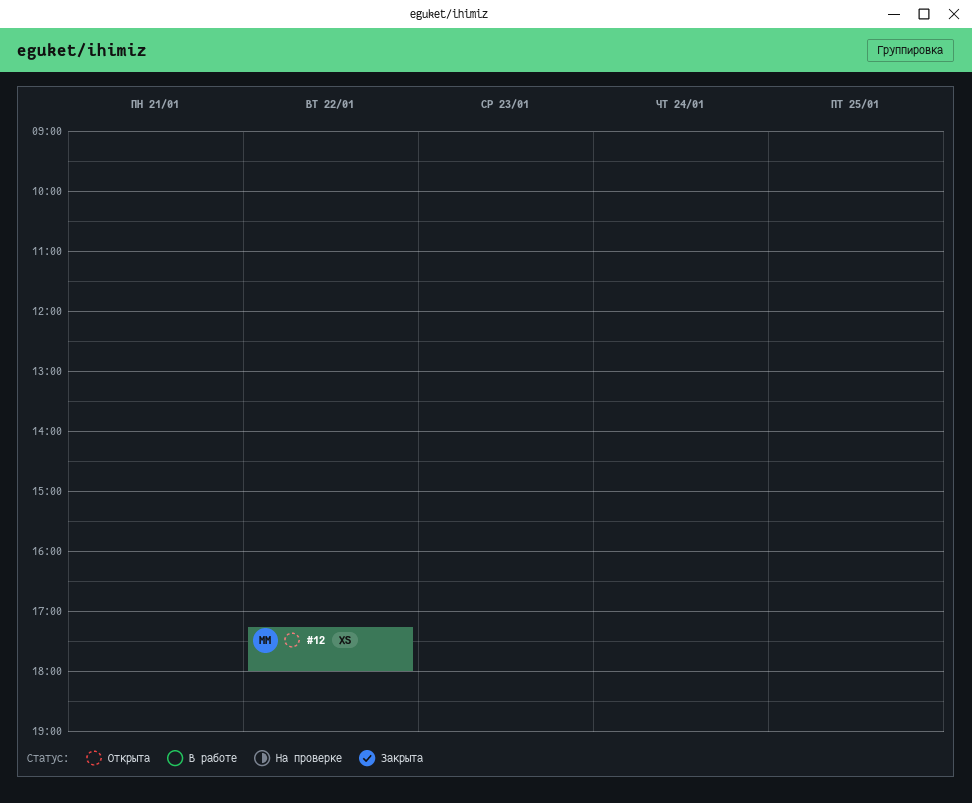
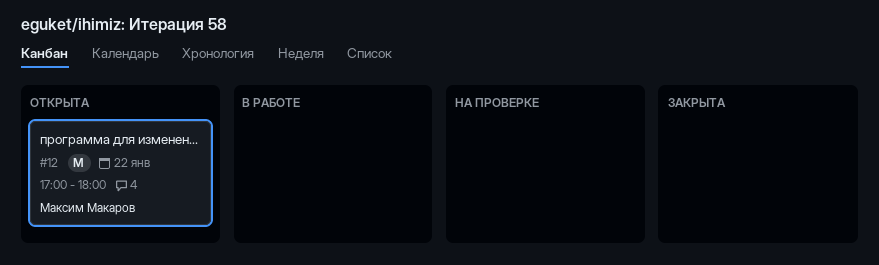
#12, estimate: XS -> M
#12, begins: 17:15 -> 17:00

